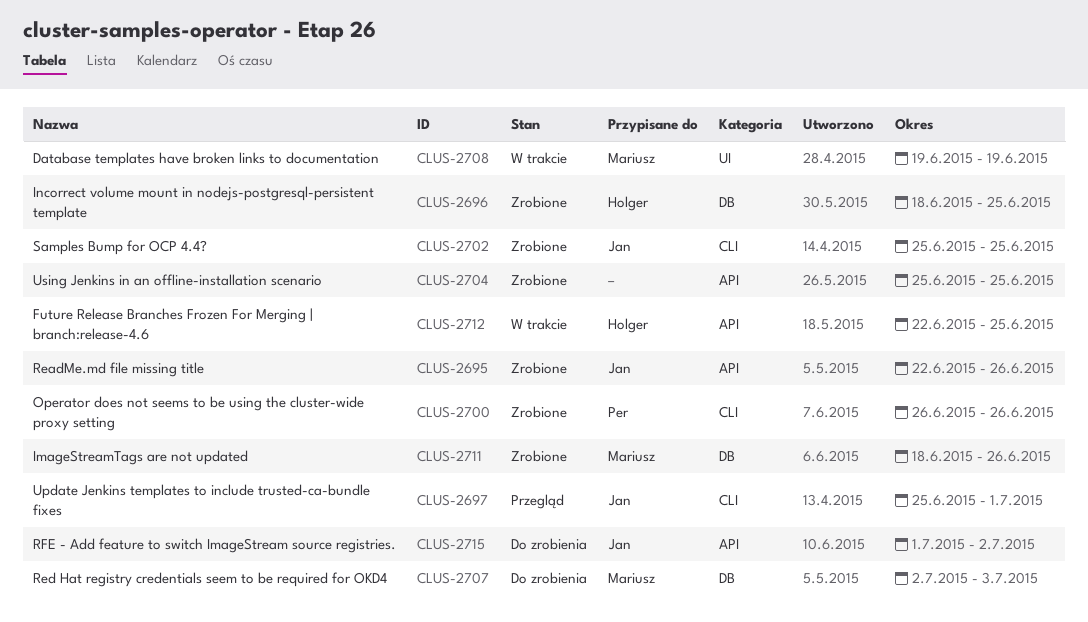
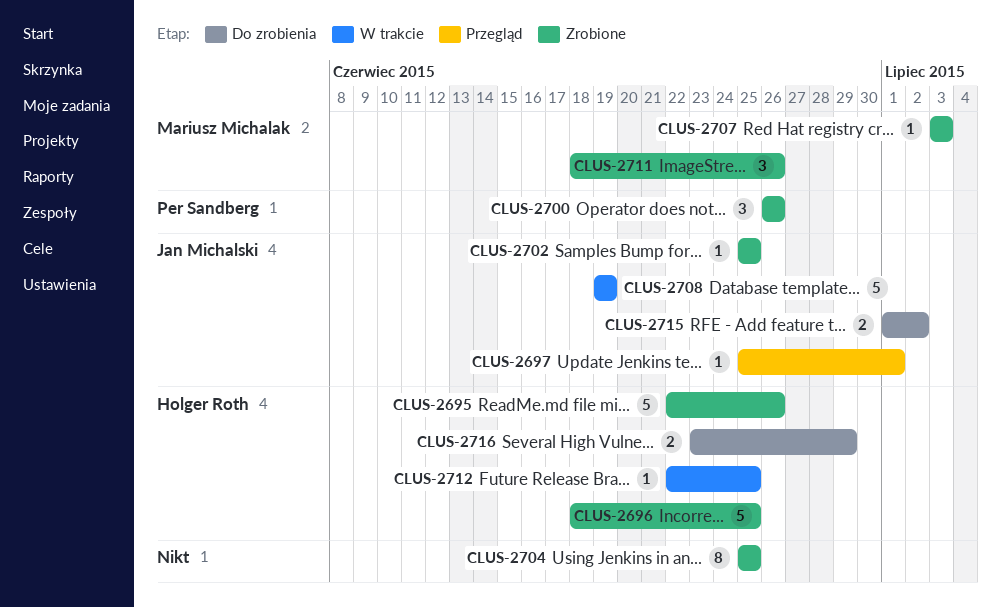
CLUS-2695, owner: Jan Michalski -> Holger Roth
CLUS-2707, status: Do zrobienia -> Zrobione
CLUS-2707, start: Jul 2 -> Jul 3
CLUS-2708, owner: Mariusz Michalak -> Jan Michalski
CLUS-2716: none -> present

